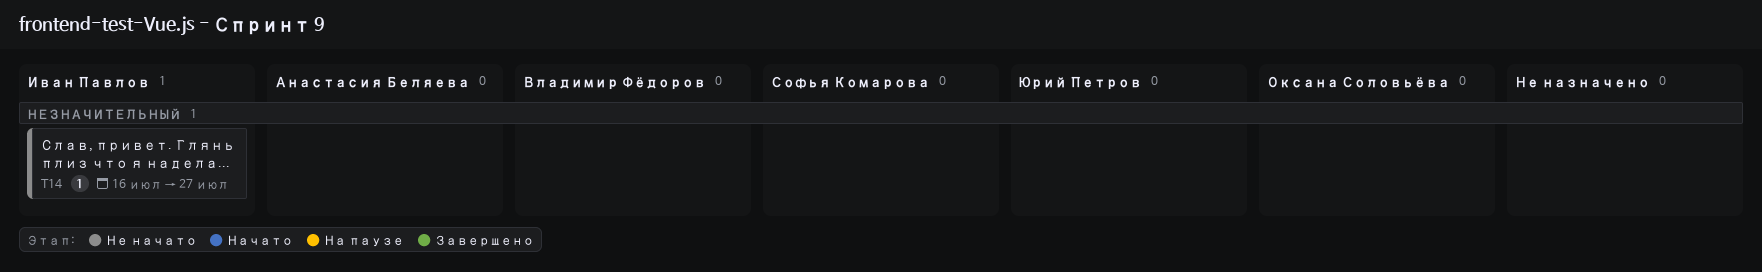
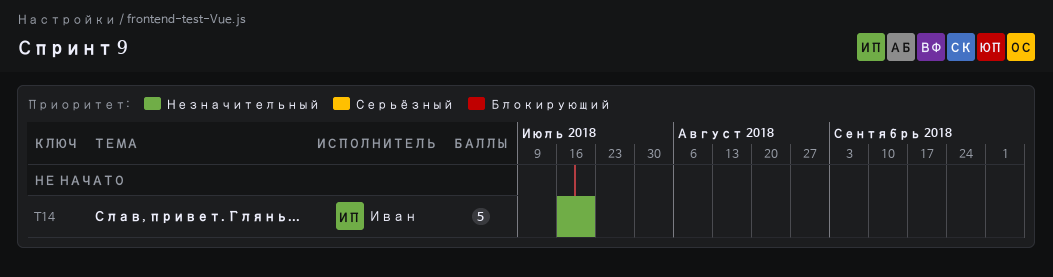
T14, estimate: 1 -> 5
T14, due: Jul 27 -> Jul 20

